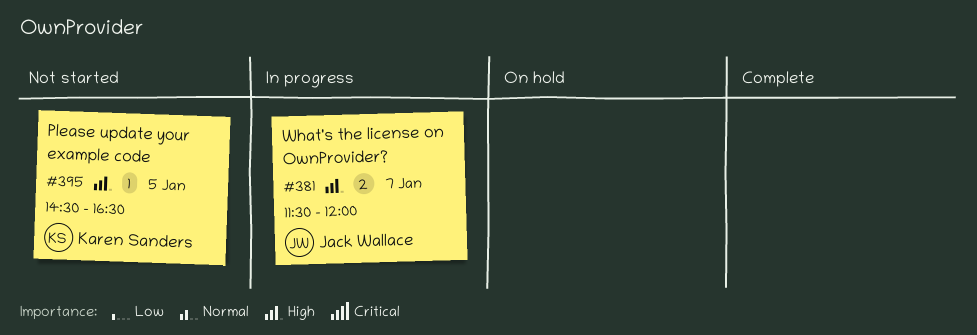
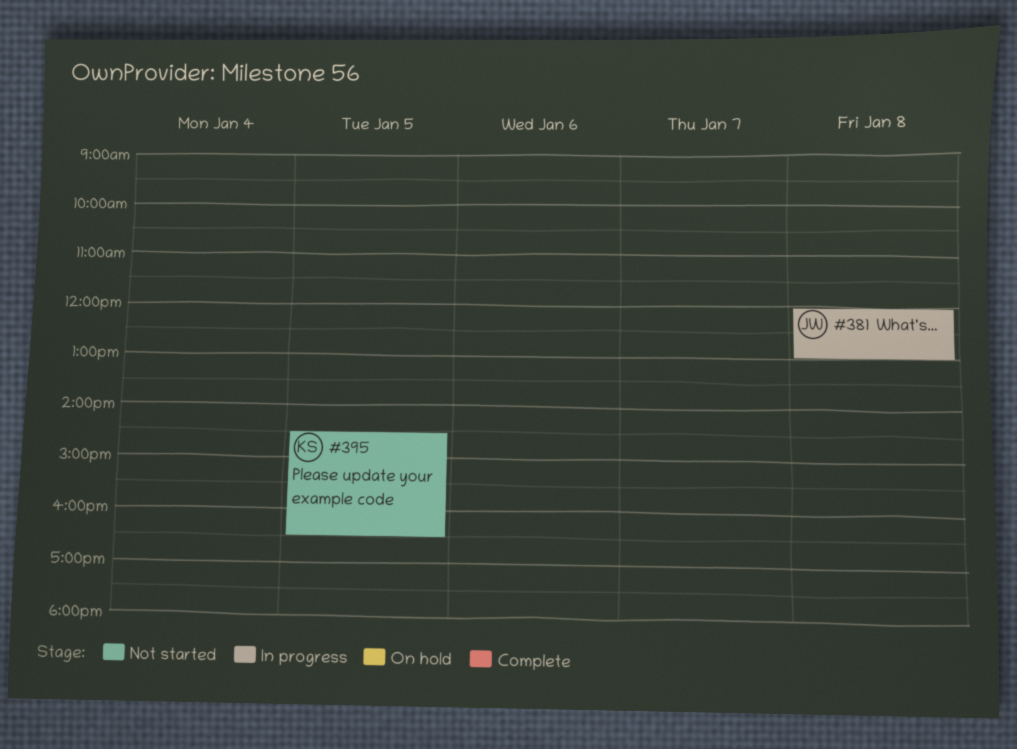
#381, day: Jan 7 -> Jan 8
#381, begins: 11:30 -> 12:00
#381, ends: 12:00 -> 13:00

